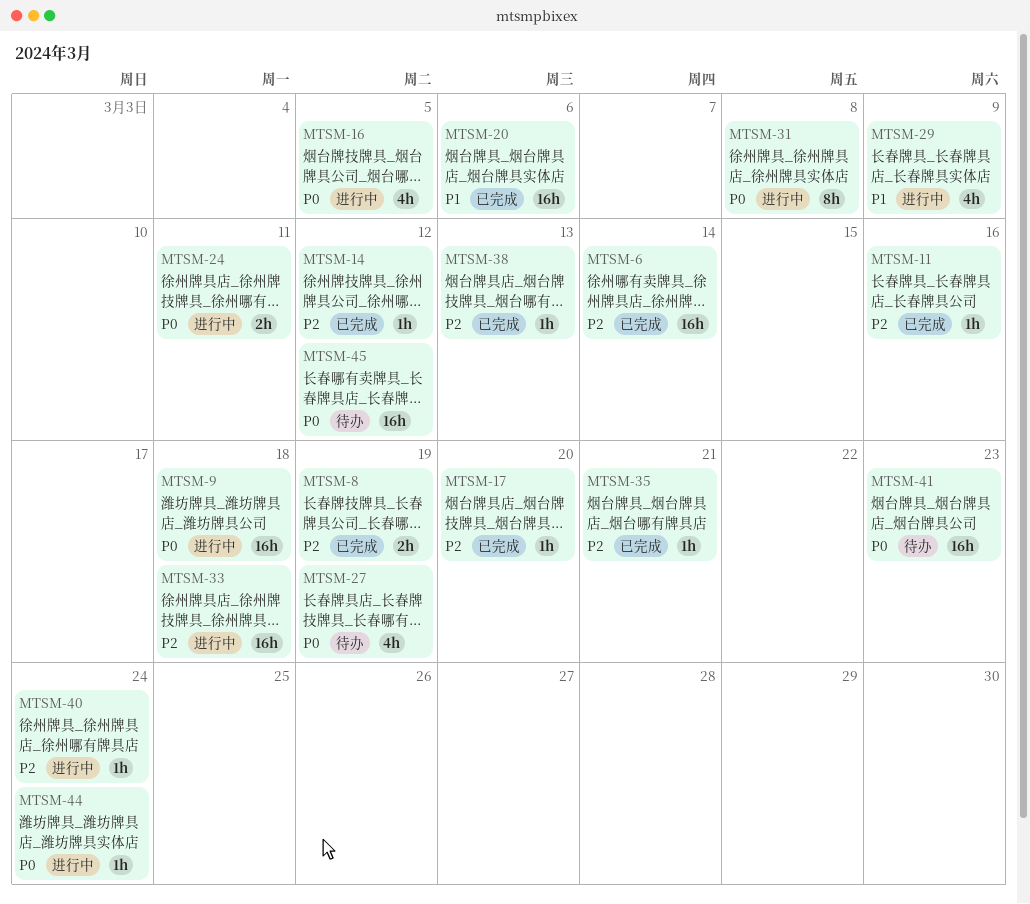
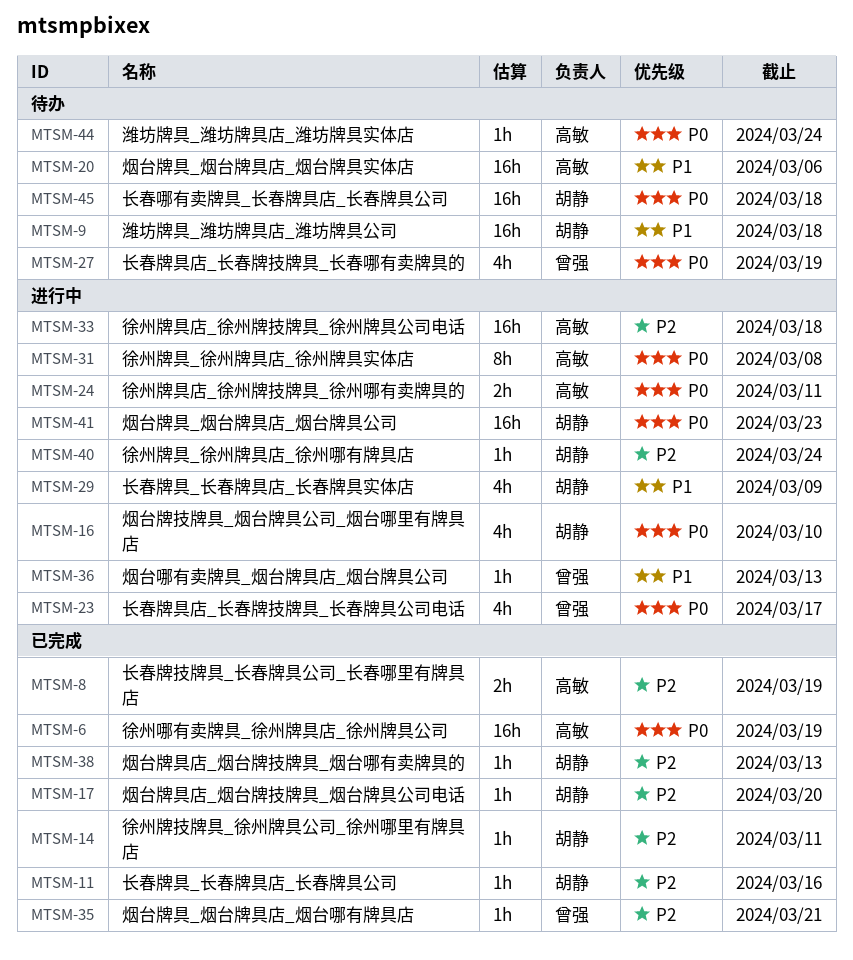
MTSM-6, priority: P2 -> P0
MTSM-6, due: Mar 14 -> Mar 19
MTSM-9, status: 进行中 -> 待办
MTSM-9, priority: P0 -> P1
MTSM-14, due: Mar 12 -> Mar 11
MTSM-16, due: Mar 5 -> Mar 10
MTSM-20, status: 已完成 -> 待办
MTSM-23: none -> present
MTSM-36: none -> present
MTSM-41, status: 待办 -> 进行中
MTSM-44, status: 进行中 -> 待办
MTSM-45, due: Mar 12 -> Mar 18

